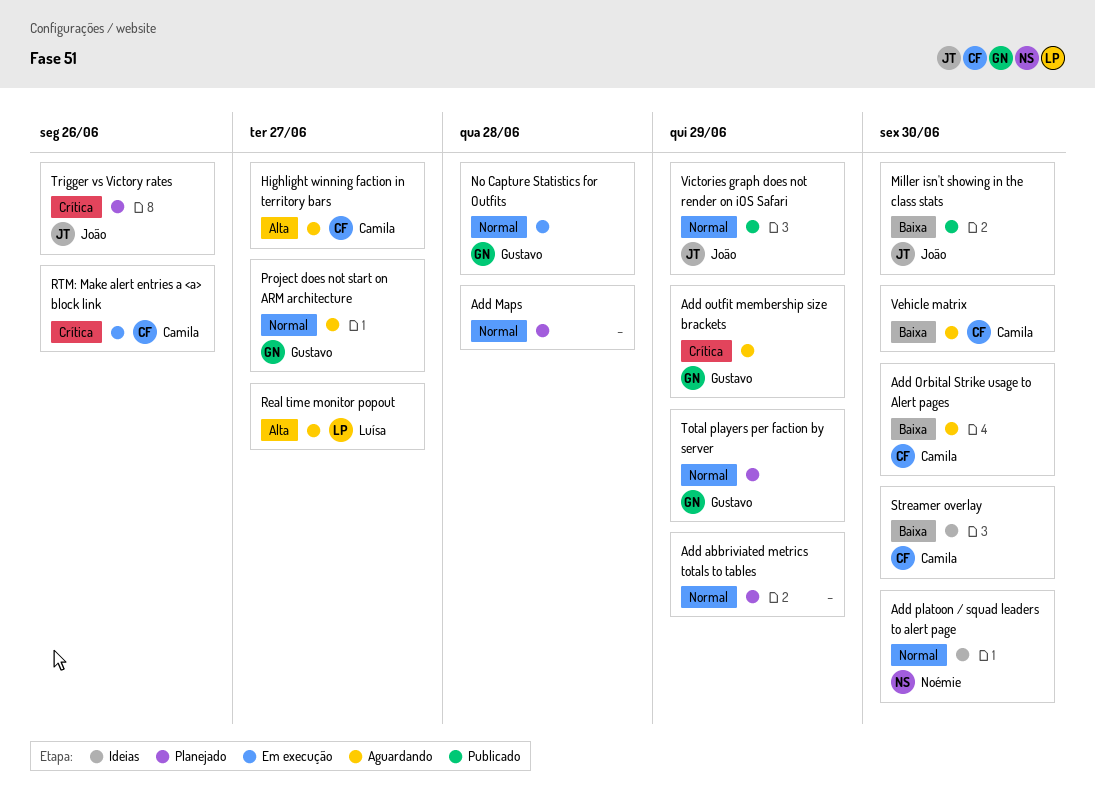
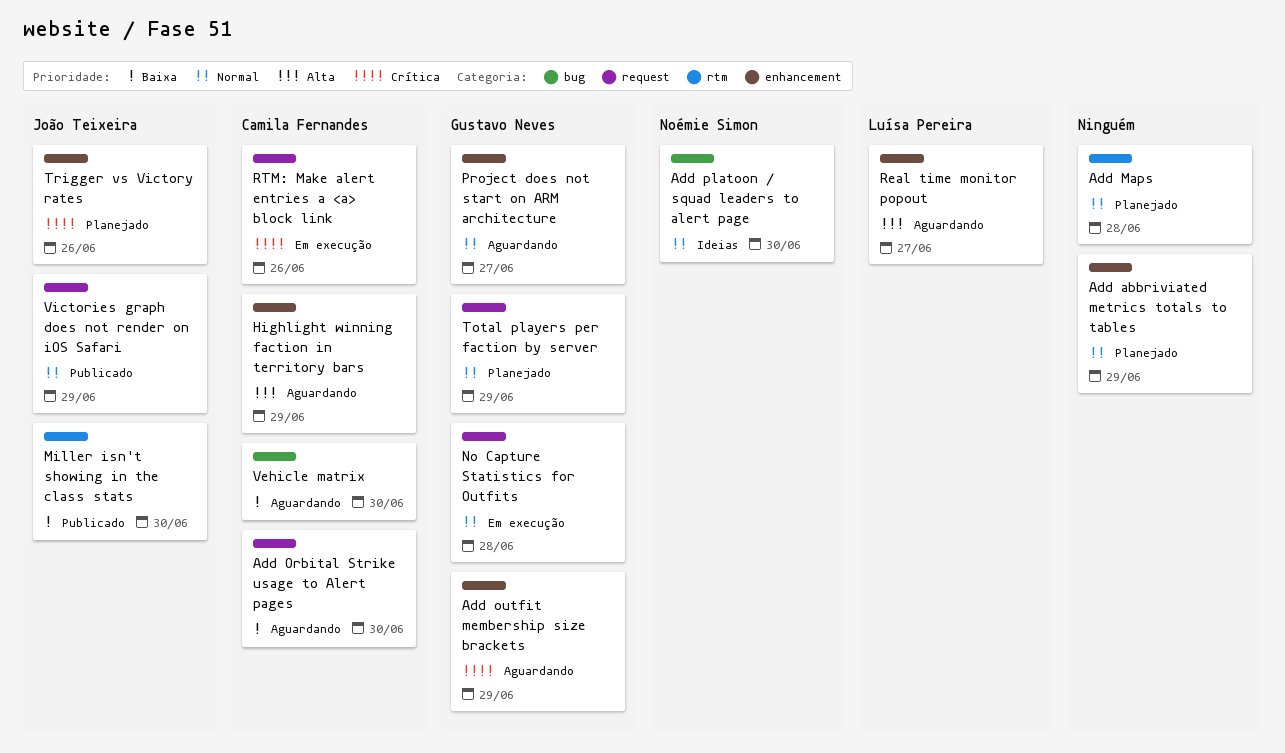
Highlight winning faction in territory bars, due: Jun 27 -> Jun 29
Streamer overlay: present -> none

